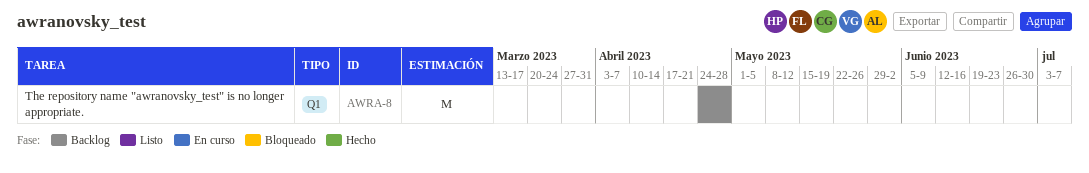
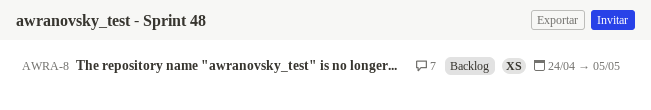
AWRA-8, estimate: M -> XS
AWRA-8, due: Apr 28 -> May 5

